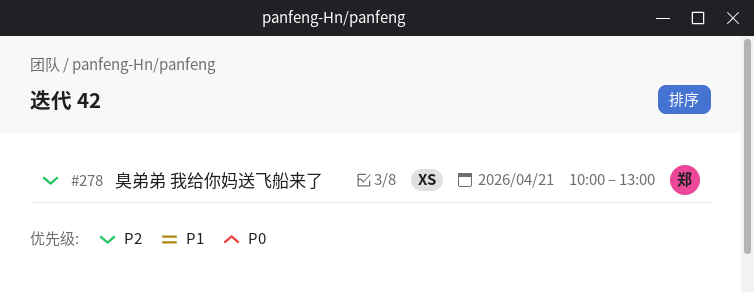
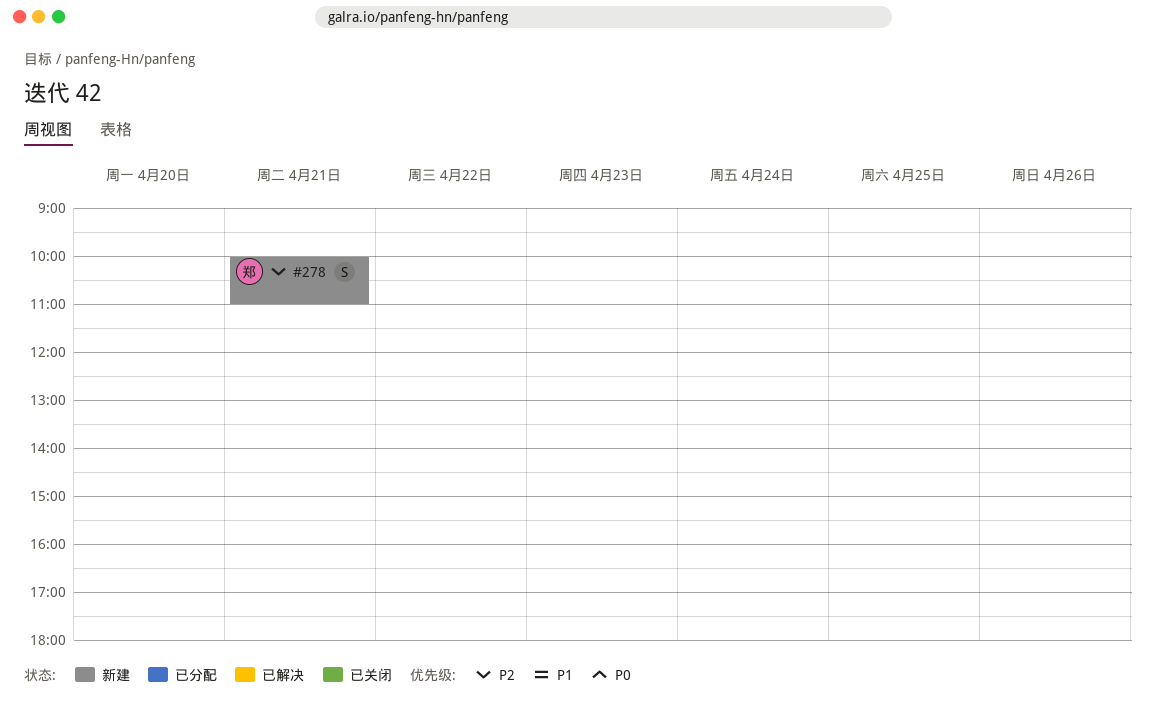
#278, estimate: XS -> S
#278, ends: 13:00 -> 11:00

